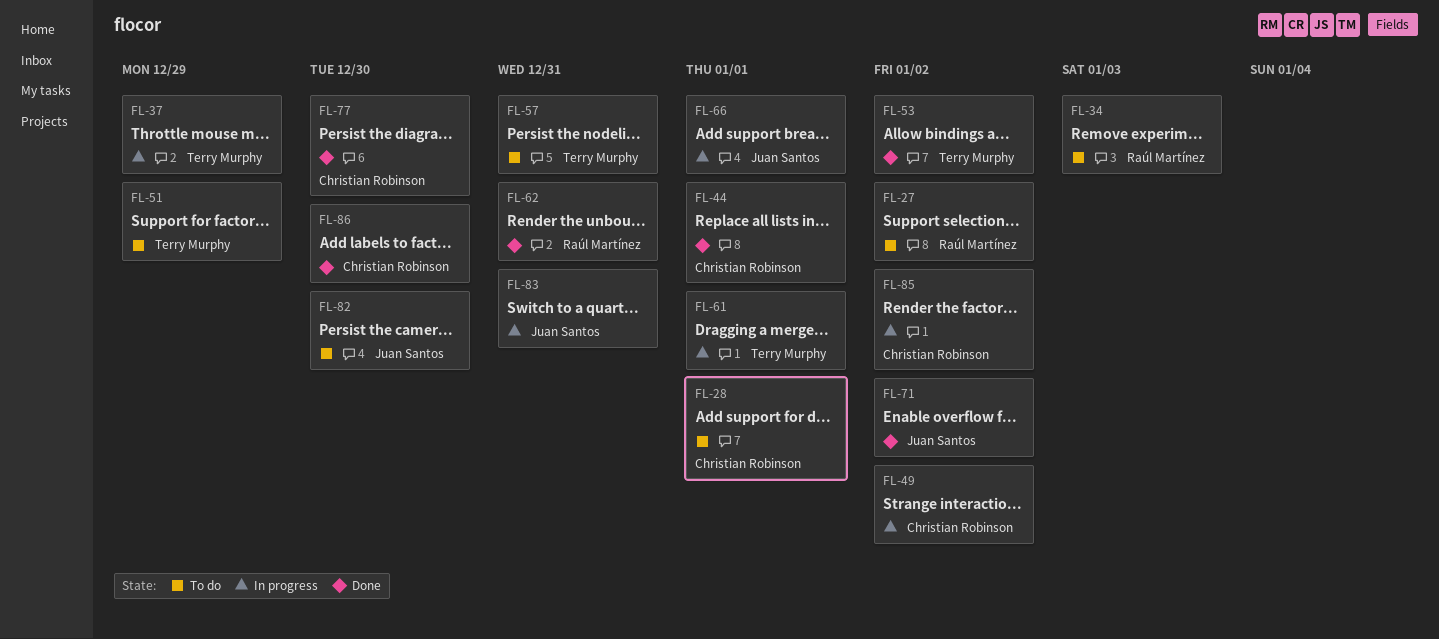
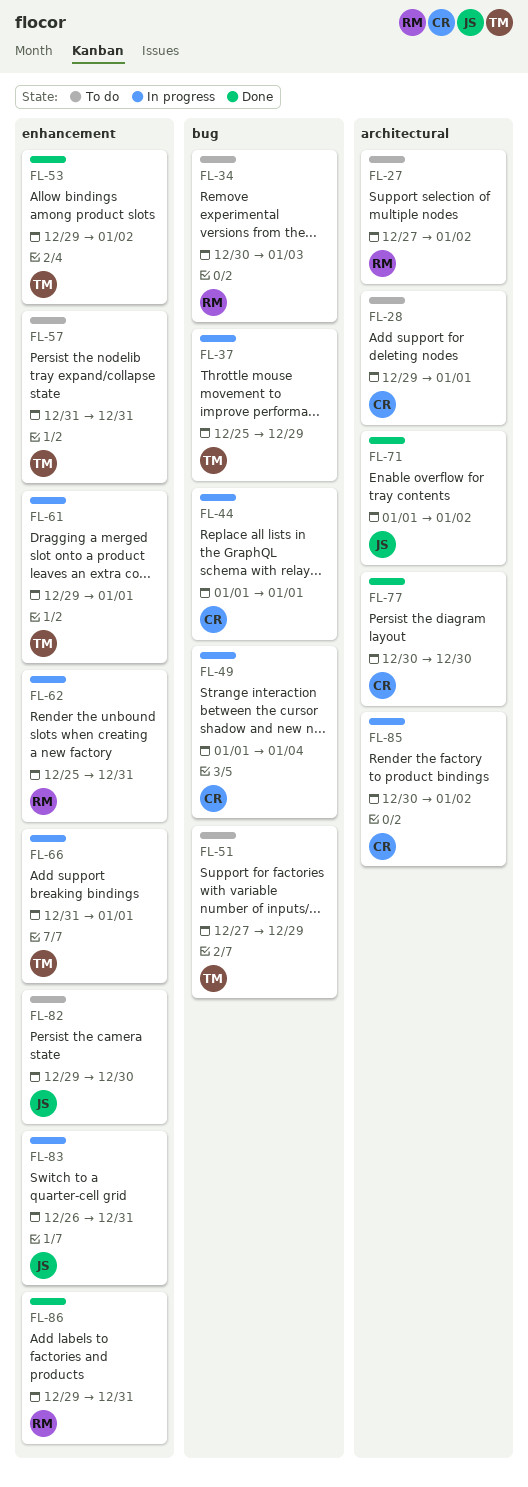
FL-44, status: Done -> In progress
FL-49, due: Jan 2 -> Jan 4
FL-62, status: Done -> In progress
FL-66, owner: Juan Santos -> Terry Murphy
FL-86, owner: Christian Robinson -> Raúl Martínez
FL-86, due: Dec 30 -> Dec 31

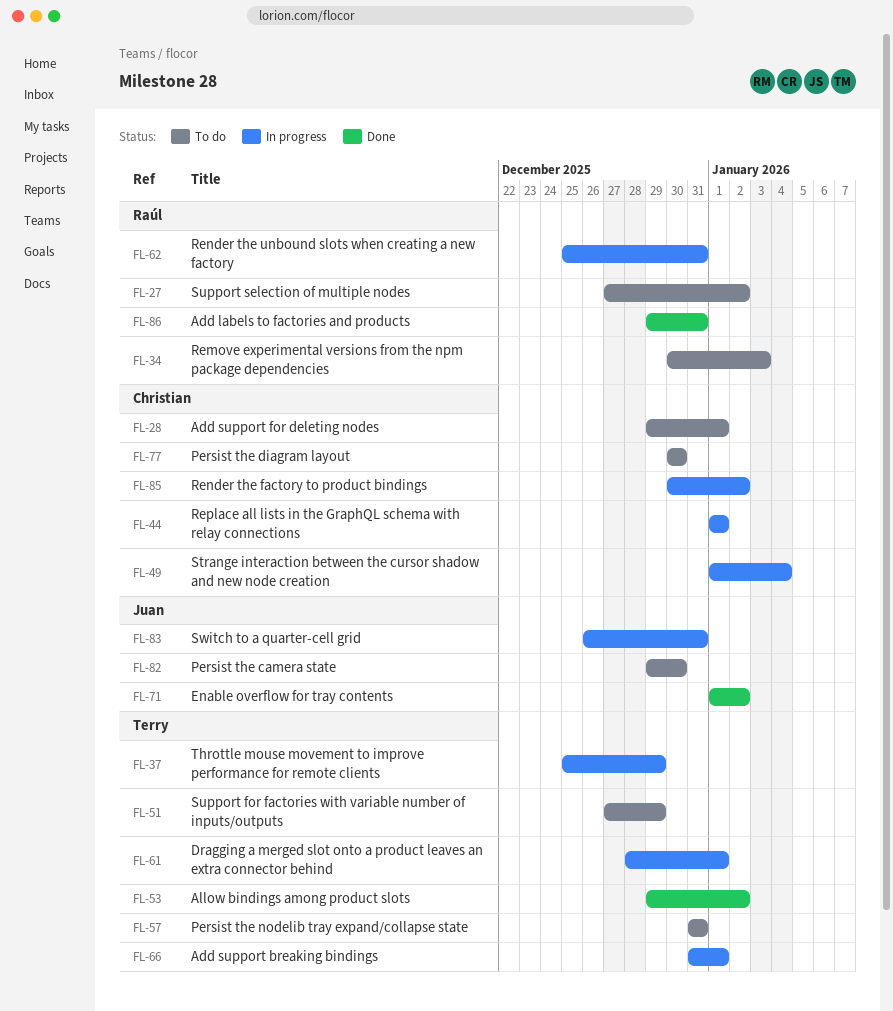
FL-61, start: Dec 29 -> Dec 28
FL-77, status: Done -> To do

